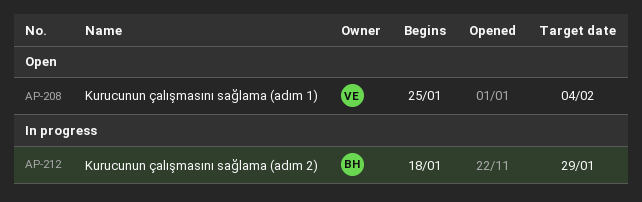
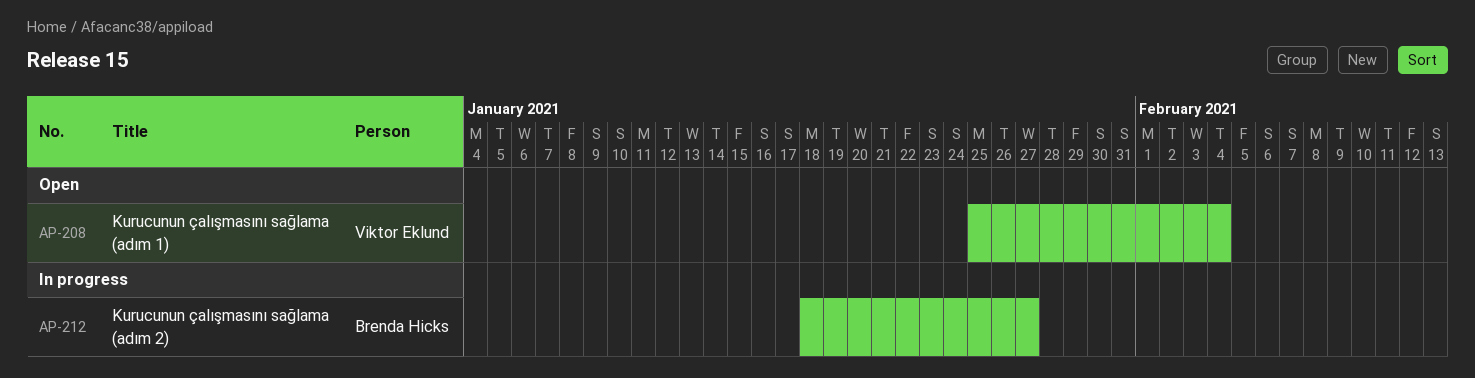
AP-212, due: Jan 29 -> Jan 27

